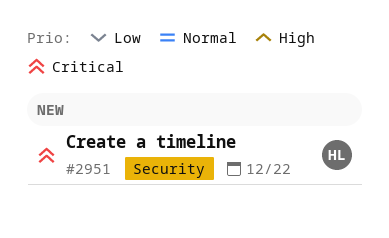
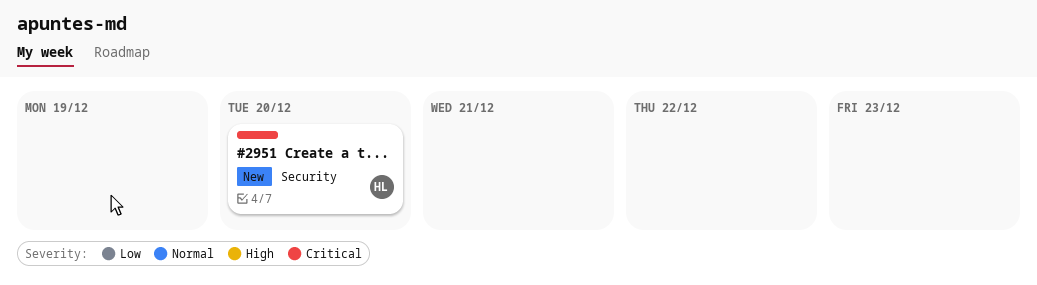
#2951, due: Dec 22 -> Dec 20

